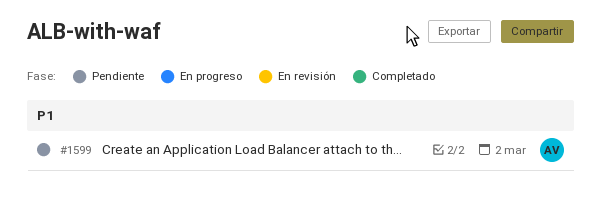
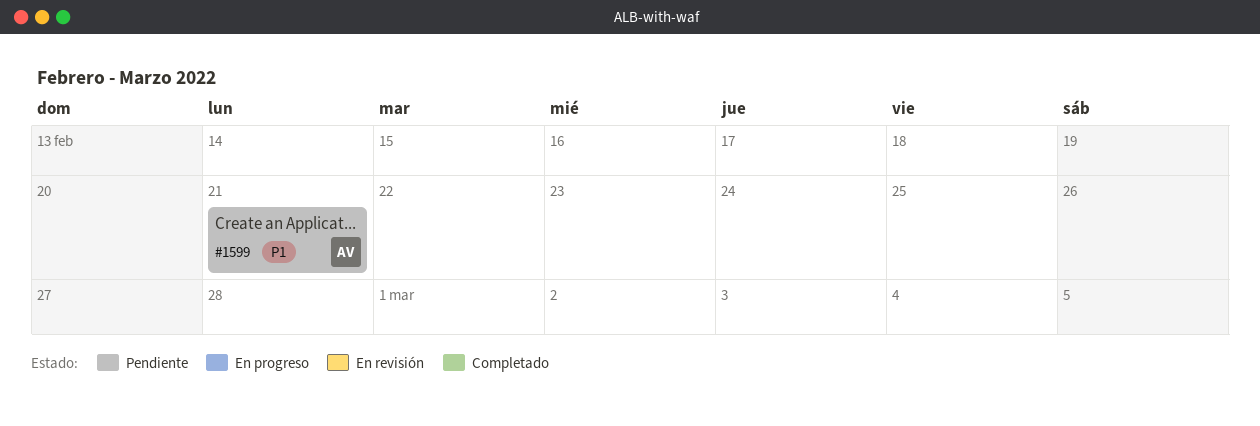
#1599, due: Mar 2 -> Feb 21

